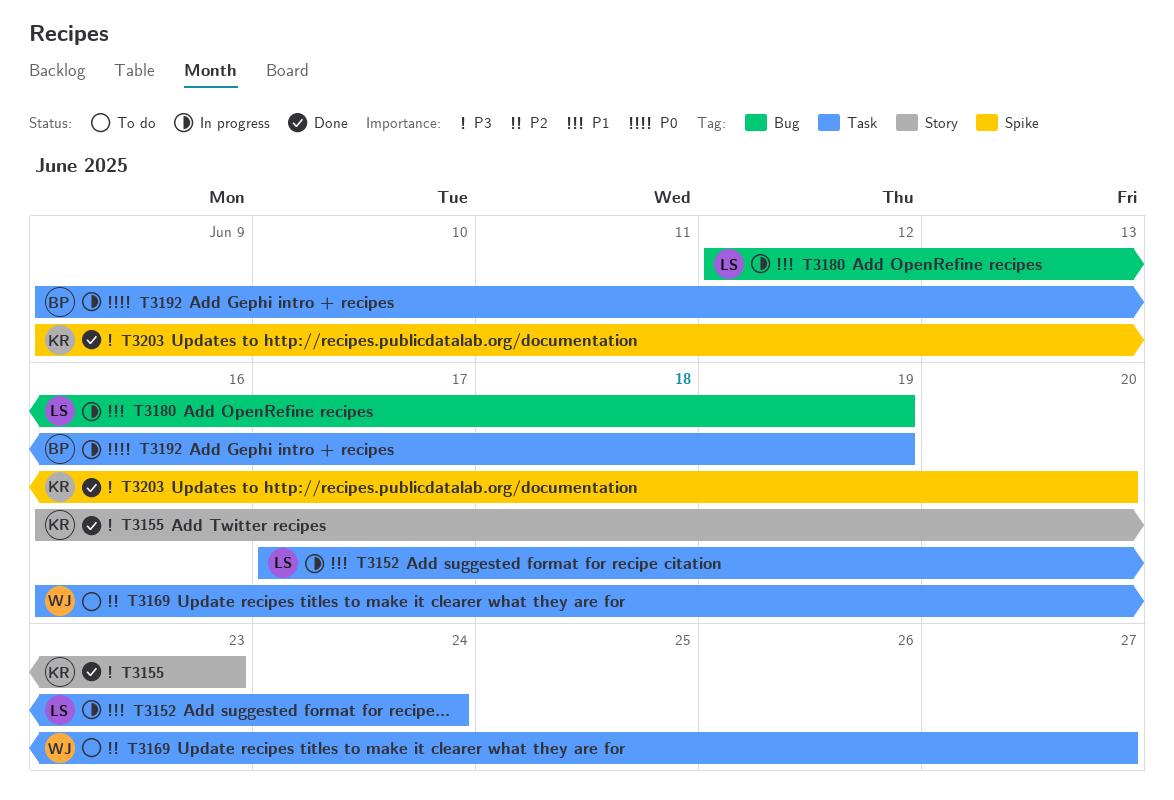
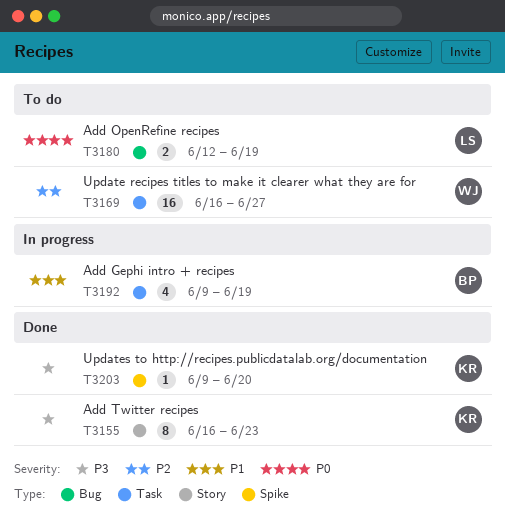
T3152: present -> none
T3180, status: In progress -> To do
T3180, priority: P1 -> P0
T3192, priority: P0 -> P1

